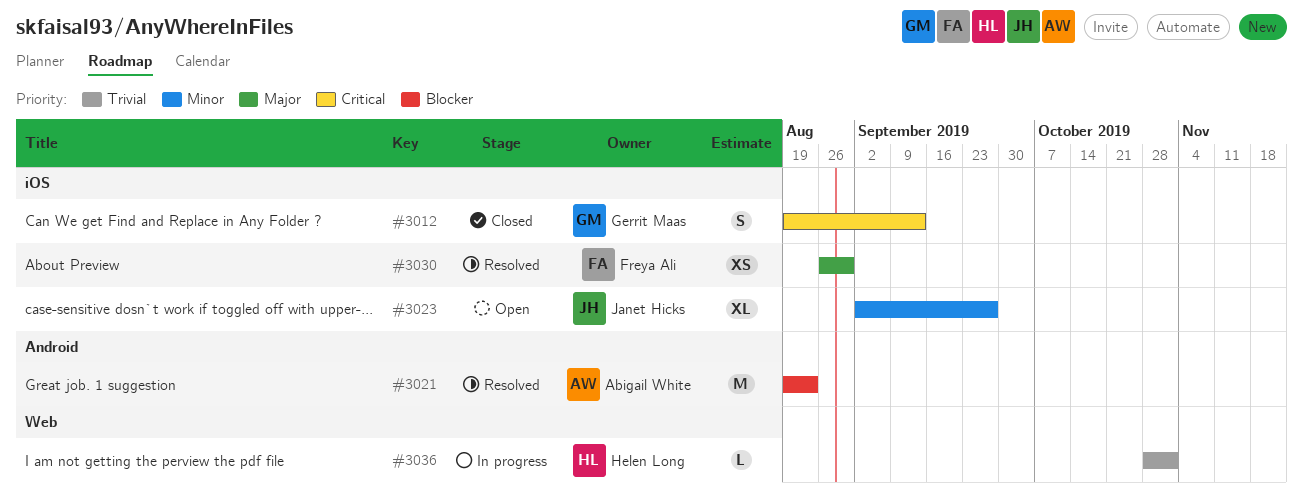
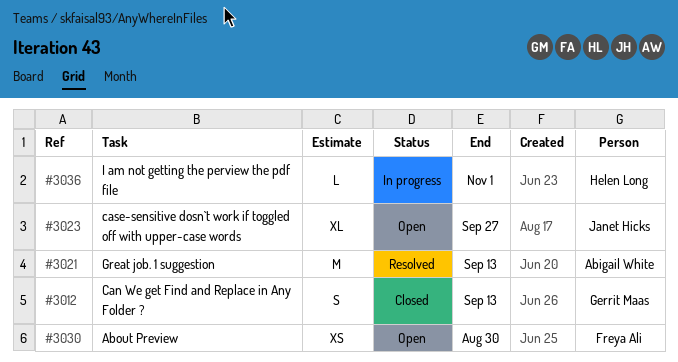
#3021, due: Aug 23 -> Sep 13
#3030, status: Resolved -> Open

